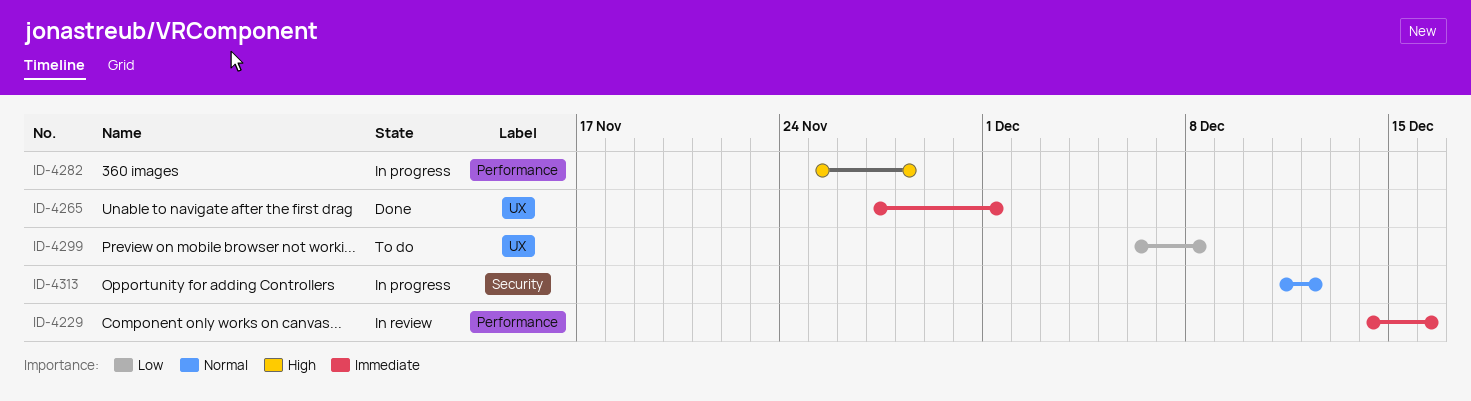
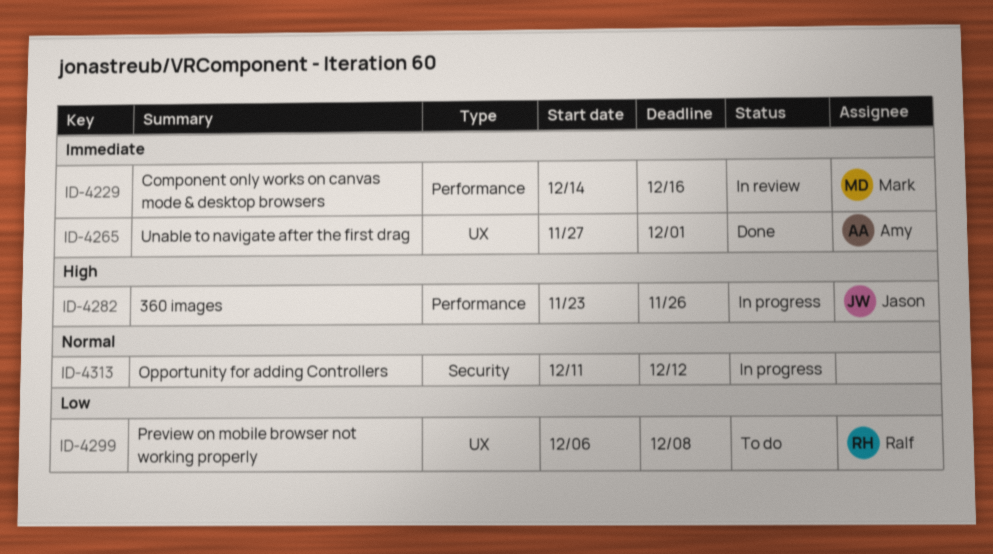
ID-4282, start: Nov 25 -> Nov 23
ID-4282, due: Nov 28 -> Nov 26

